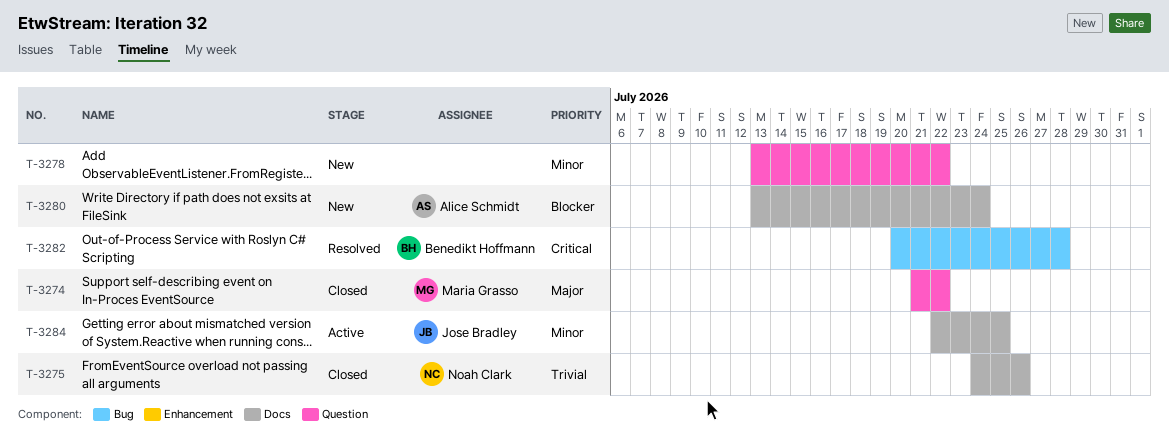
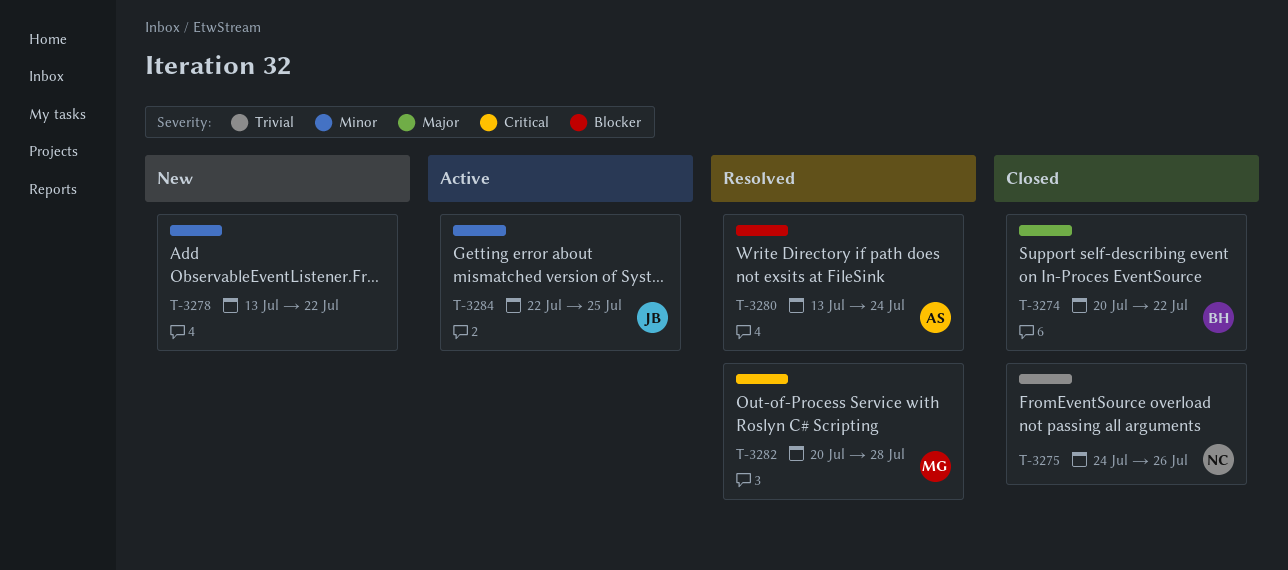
T-3274, owner: Maria Grasso -> Benedikt Hoffmann
T-3274, start: Jul 21 -> Jul 20
T-3280, status: New -> Resolved
T-3282, owner: Benedikt Hoffmann -> Maria Grasso

